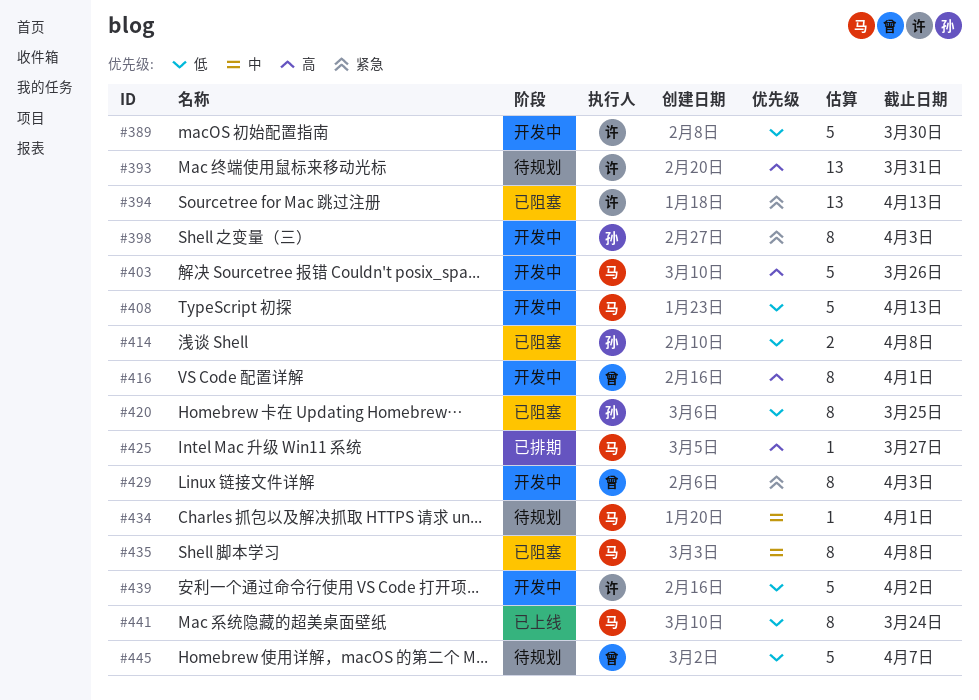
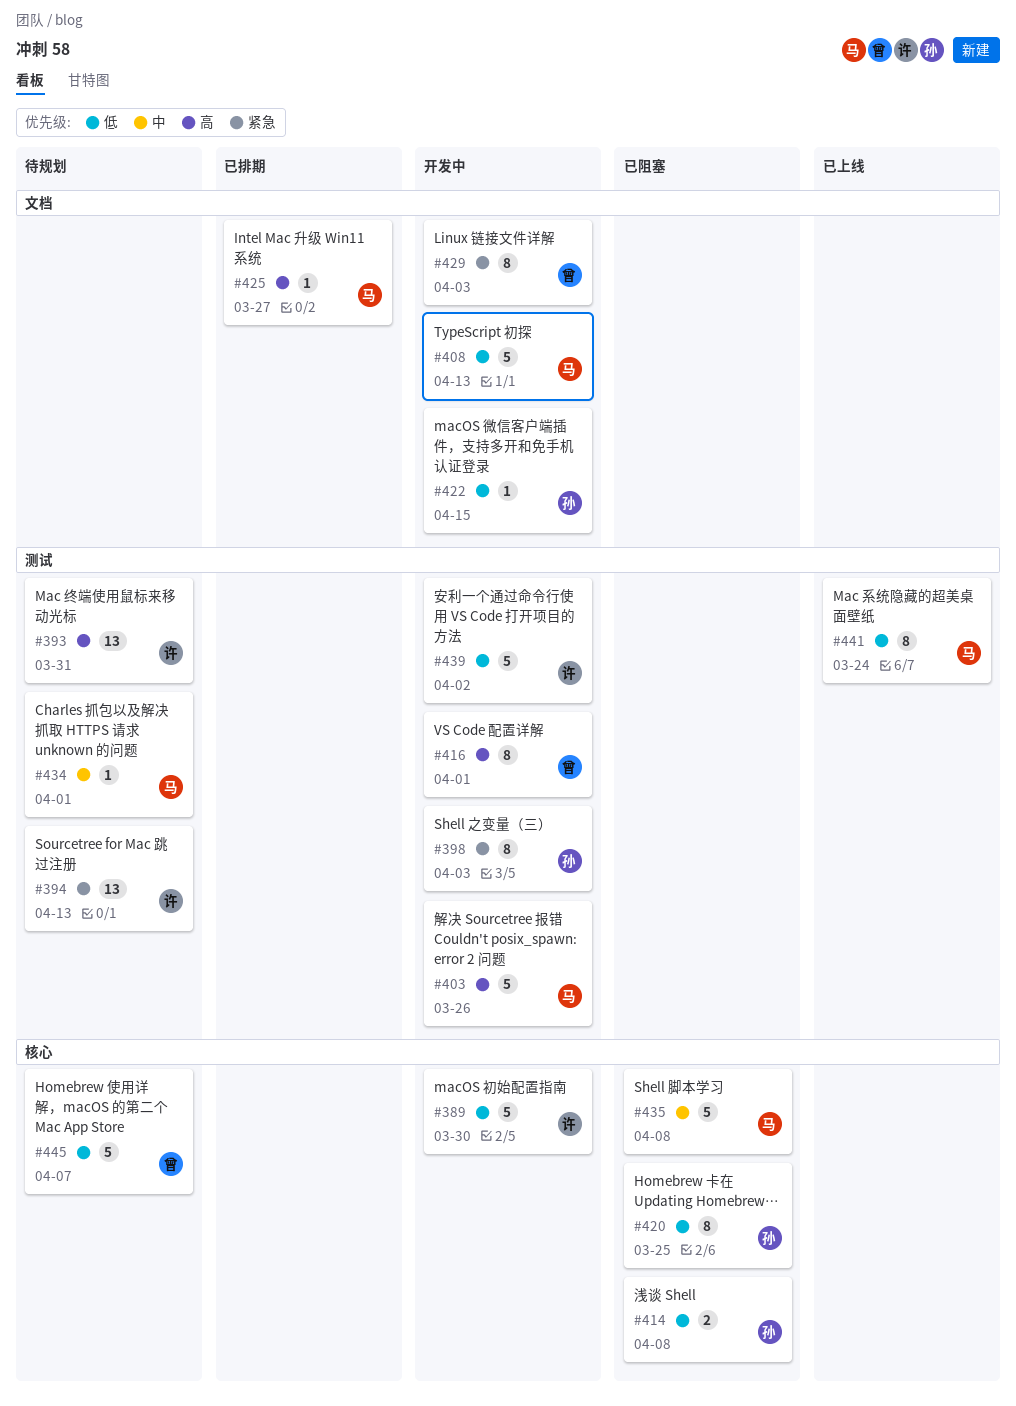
#394, status: 已阻塞 -> 待规划
#422: none -> present
#435, estimate: 8 -> 5

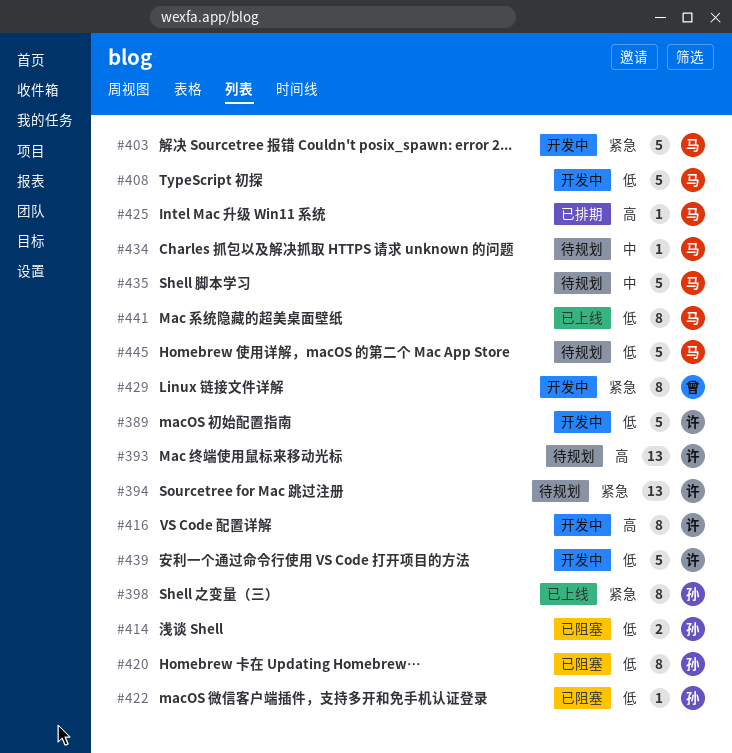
#398, status: 开发中 -> 已上线
#403, priority: 高 -> 紧急
#416, owner: 曾 -> 许
#422, status: 开发中 -> 已阻塞
#435, status: 已阻塞 -> 待规划
#445, owner: 曾 -> 马

